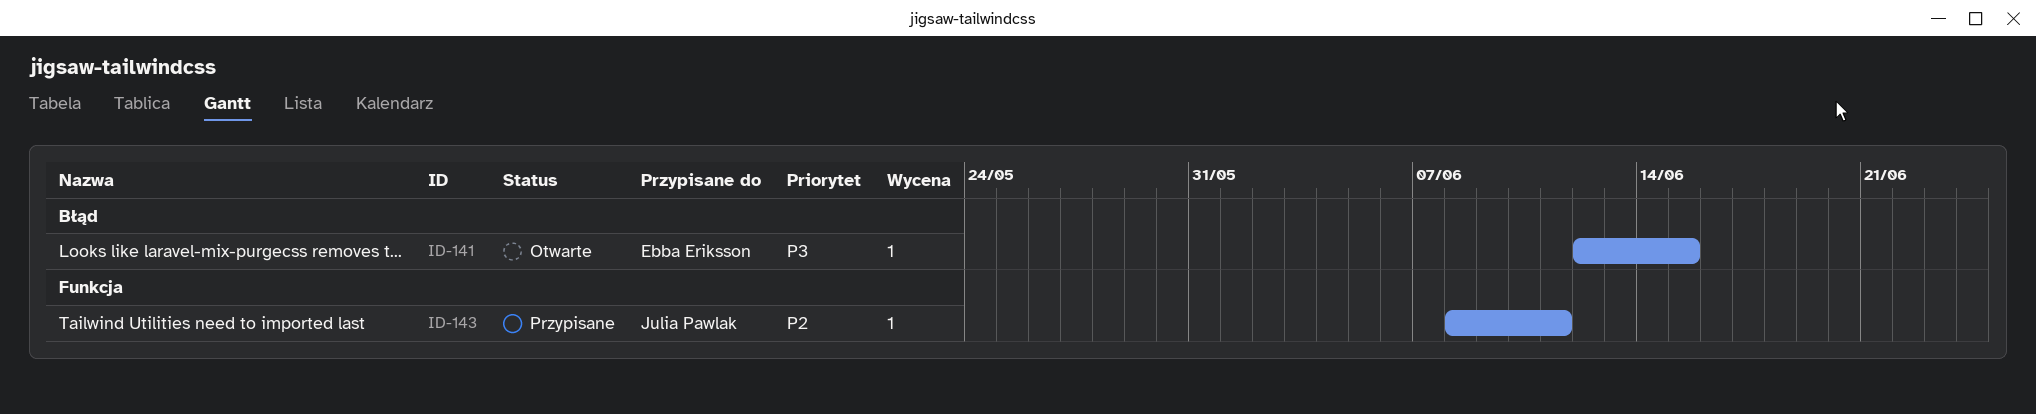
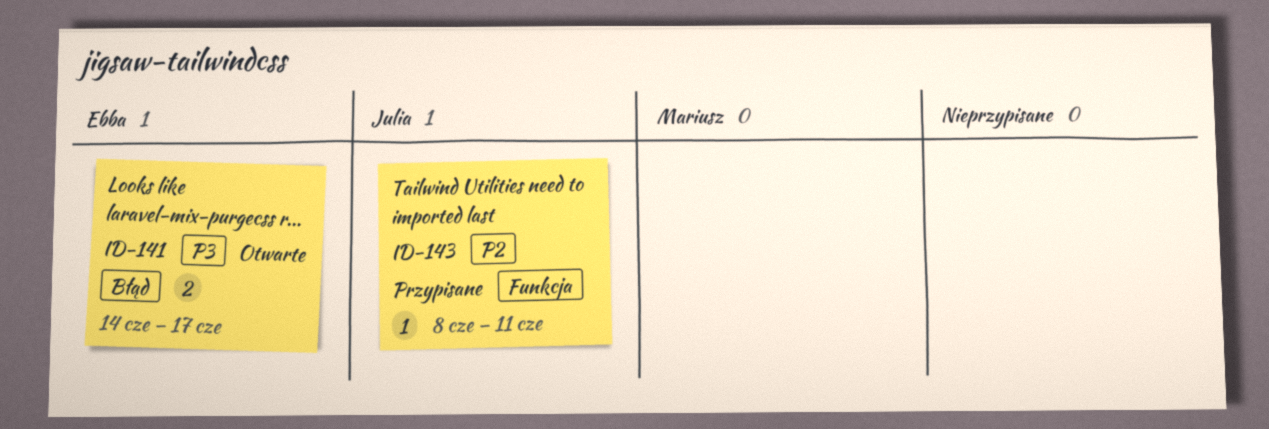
ID-141, estimate: 1 -> 2
ID-141, start: Jun 12 -> Jun 14
ID-141, due: Jun 15 -> Jun 17

